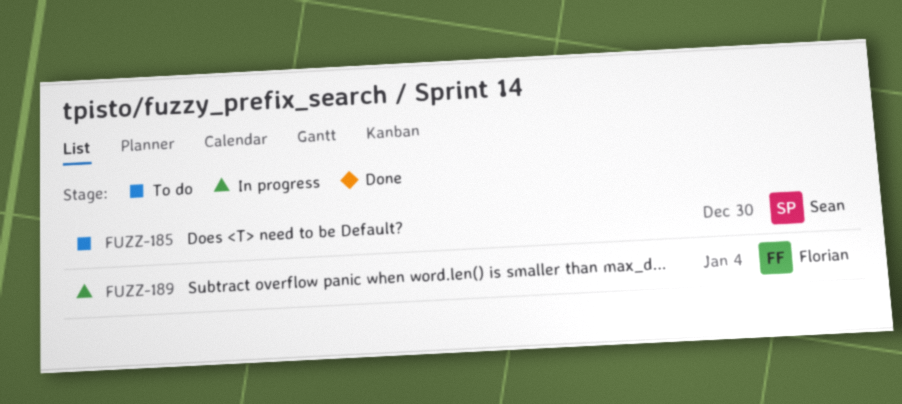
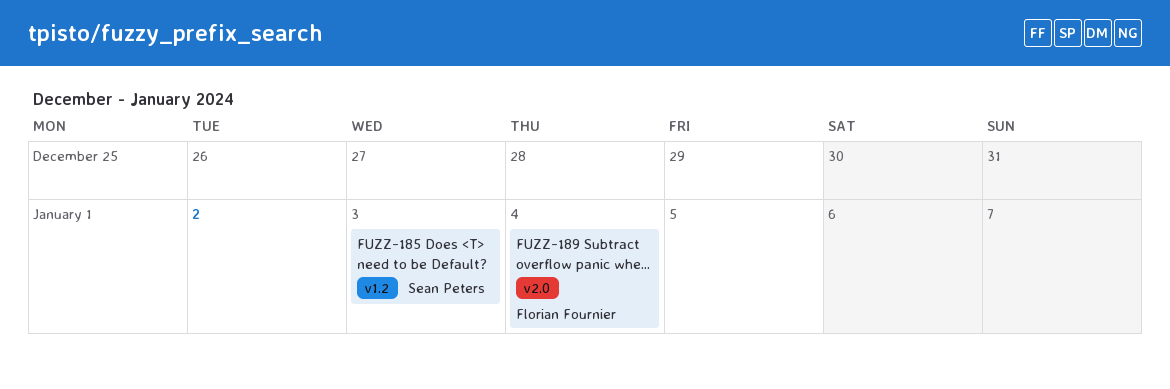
FUZZ-185, due: Dec 30 -> Jan 3

